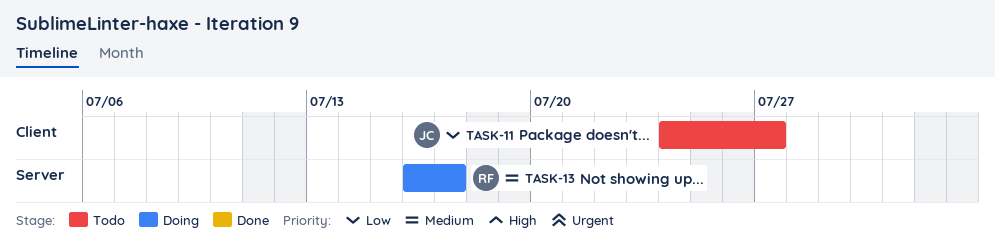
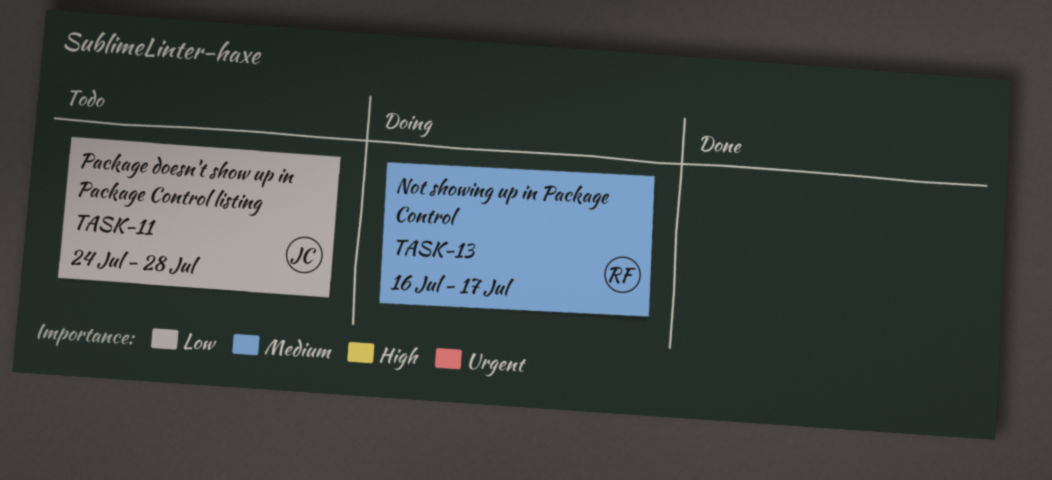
TASK-11, due: Jul 27 -> Jul 28

